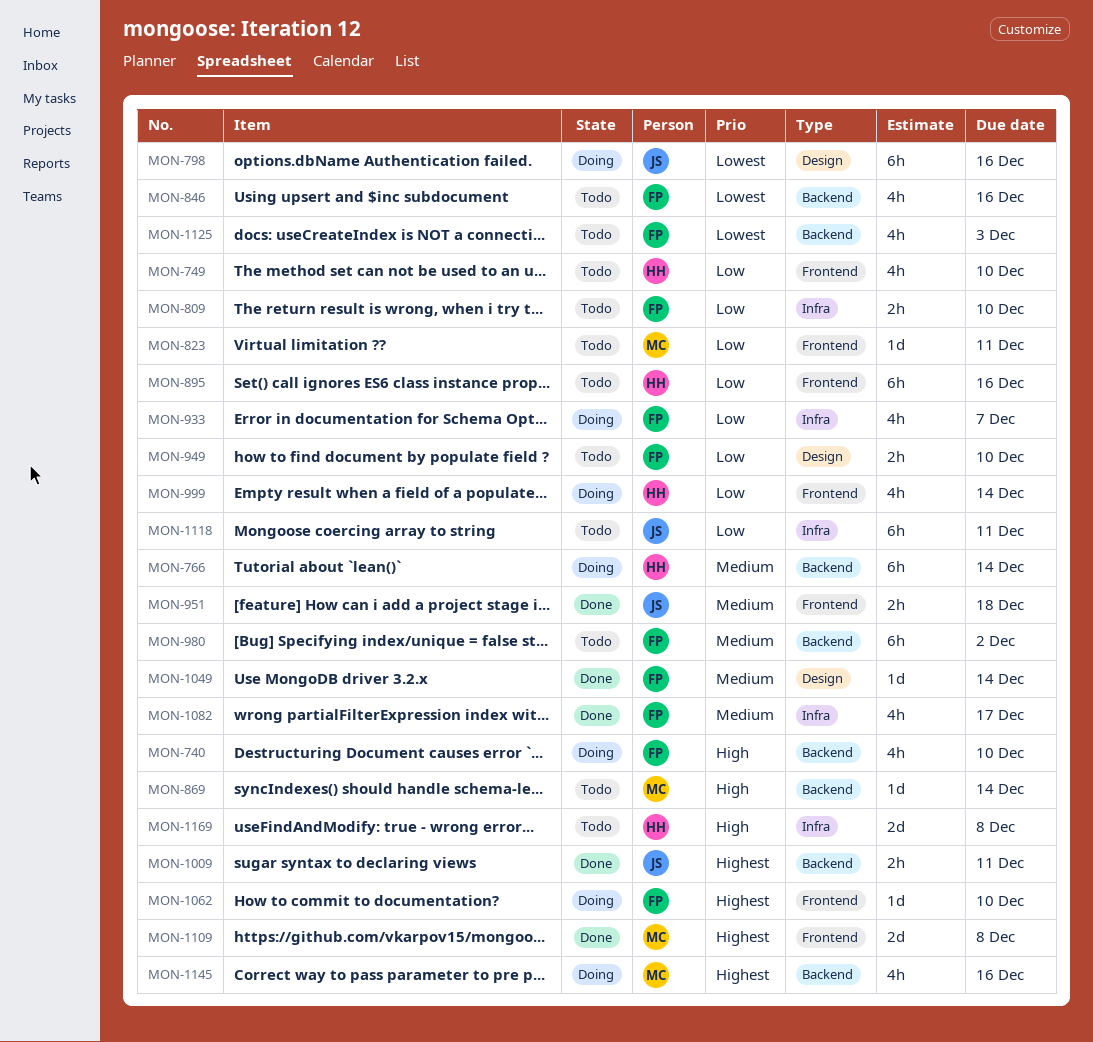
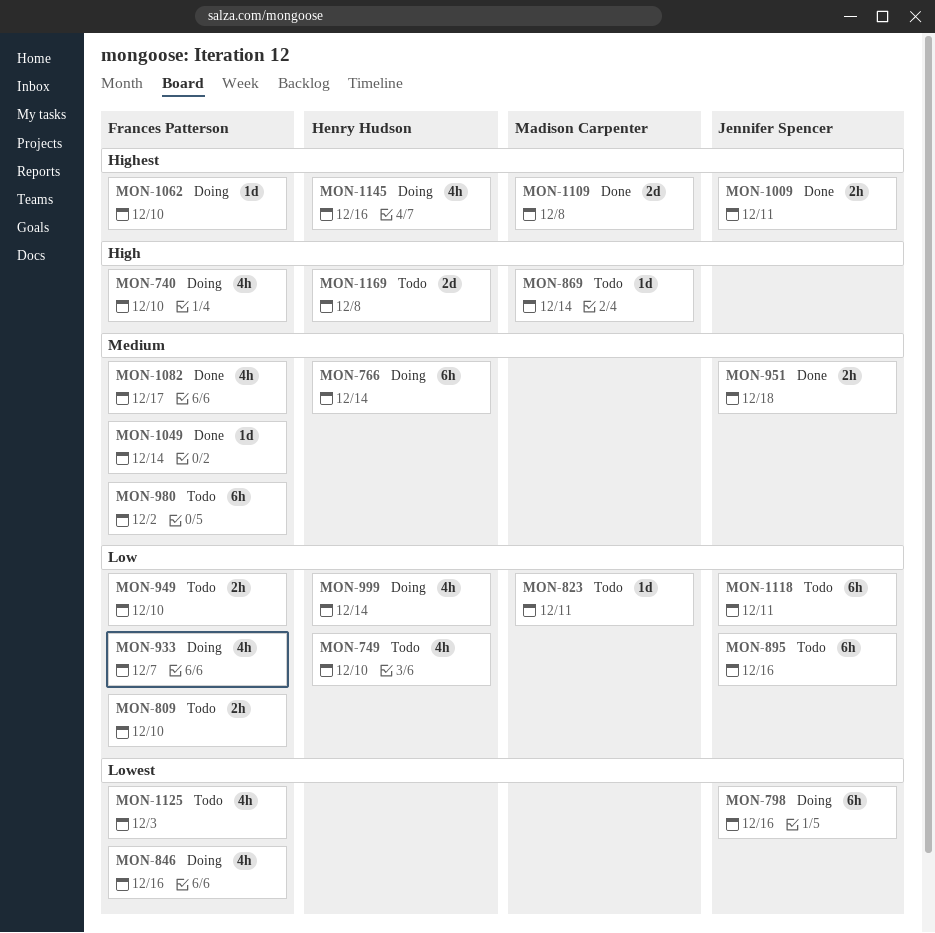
MON-846, status: Todo -> Doing
MON-895, owner: Henry Hudson -> Jennifer Spencer
MON-1145, owner: Madison Carpenter -> Henry Hudson

